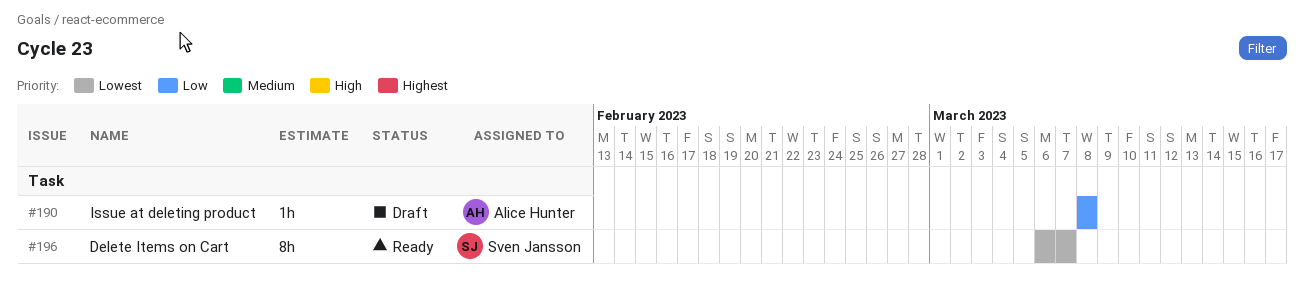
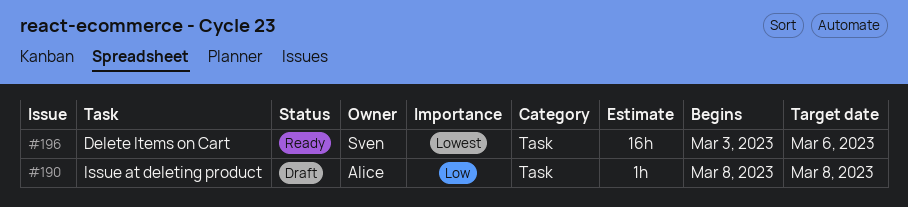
#196, estimate: 8h -> 16h
#196, start: Mar 6 -> Mar 3
#196, due: Mar 7 -> Mar 6

